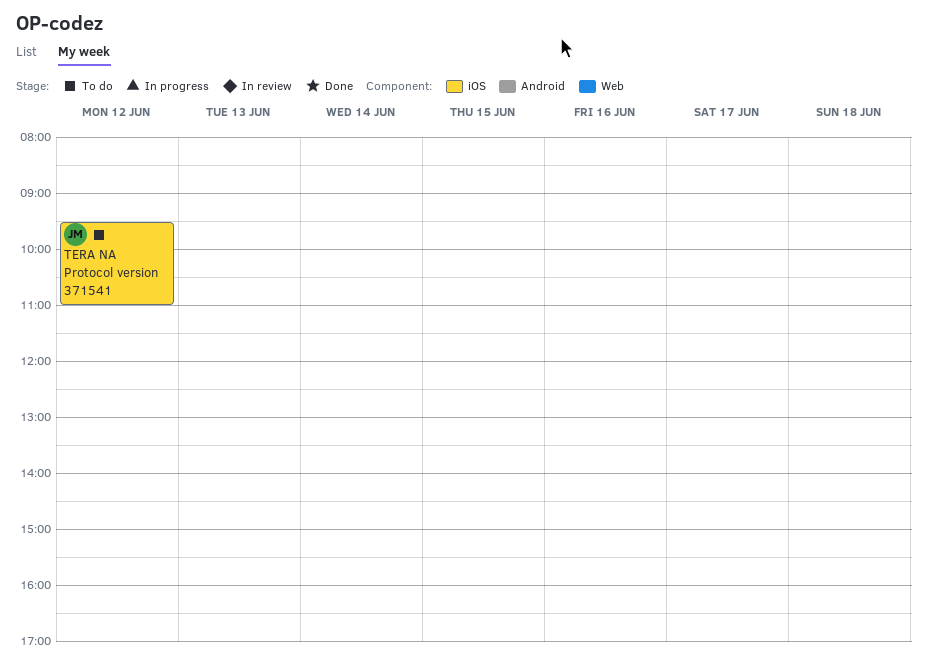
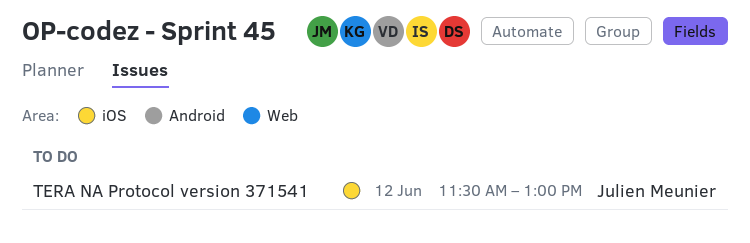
TERA NA Protocol version 371541, begins: 09:30 -> 11:30
TERA NA Protocol version 371541, ends: 11:00 -> 13:00

